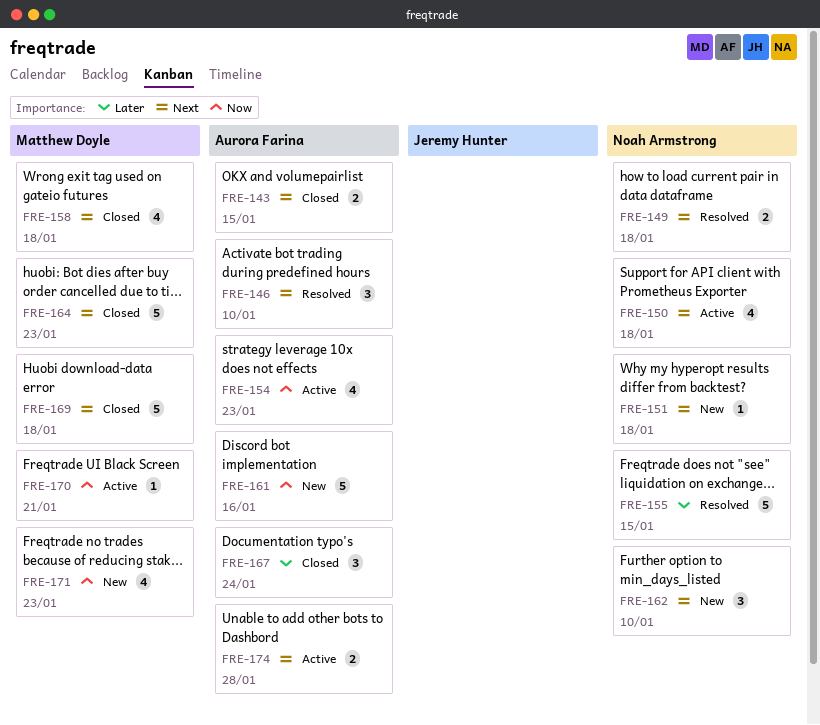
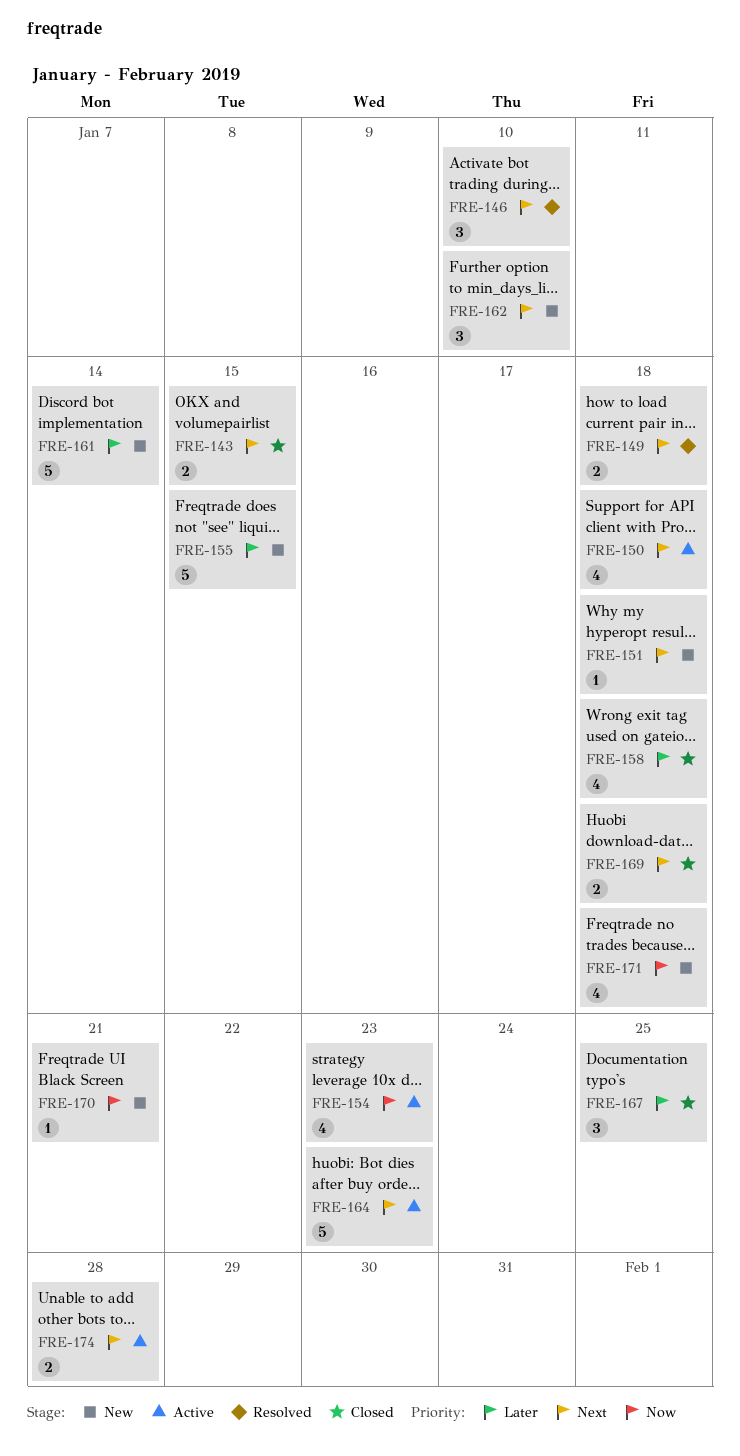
FRE-155, status: Resolved -> New
FRE-158, priority: Next -> Later
FRE-161, priority: Now -> Later
FRE-161, due: Jan 16 -> Jan 14
FRE-164, status: Closed -> Active
FRE-167, due: Jan 24 -> Jan 25
FRE-169, estimate: 5 -> 2
FRE-170, status: Active -> New
FRE-171, due: Jan 23 -> Jan 18

